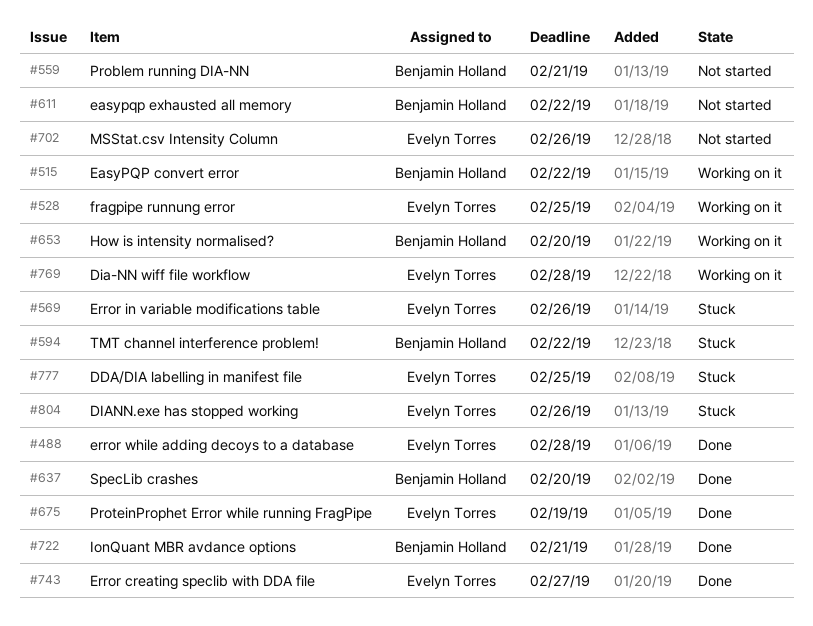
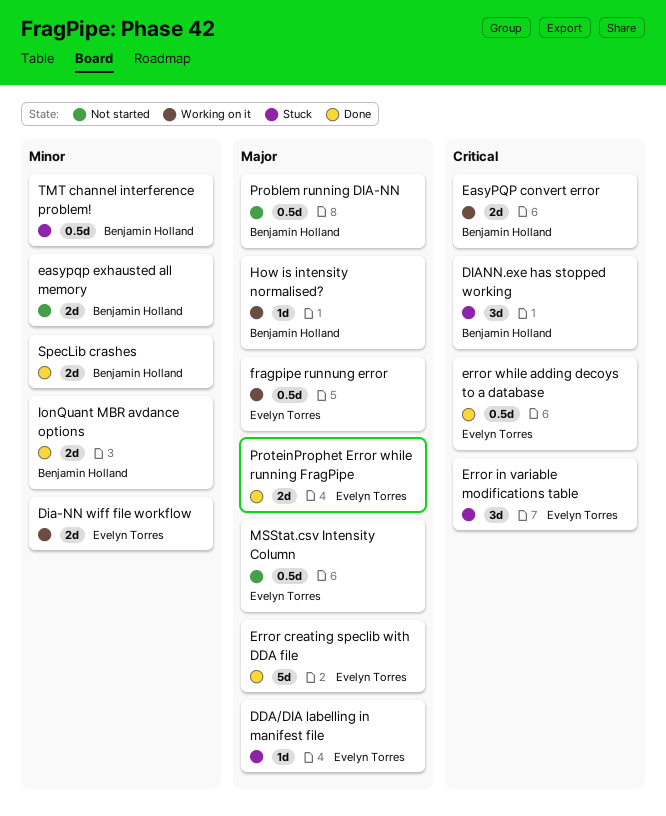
DIANN.exe has stopped working, owner: Evelyn Torres -> Benjamin Holland

